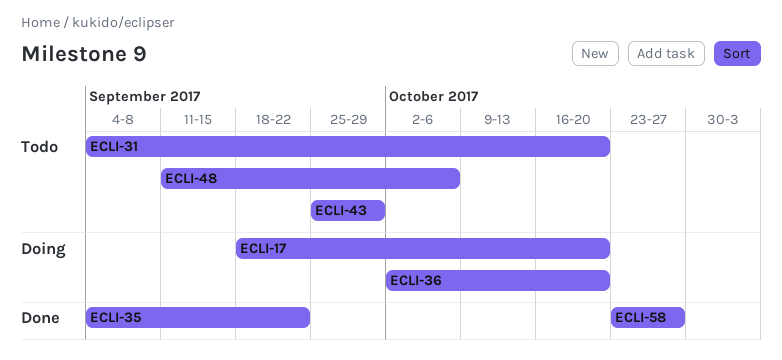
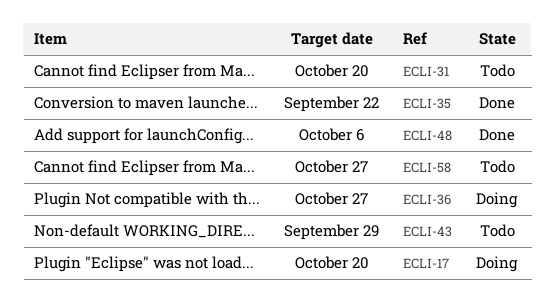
ECLI-36, due: Oct 20 -> Oct 27
ECLI-48, status: Todo -> Done
ECLI-58, status: Done -> Todo

